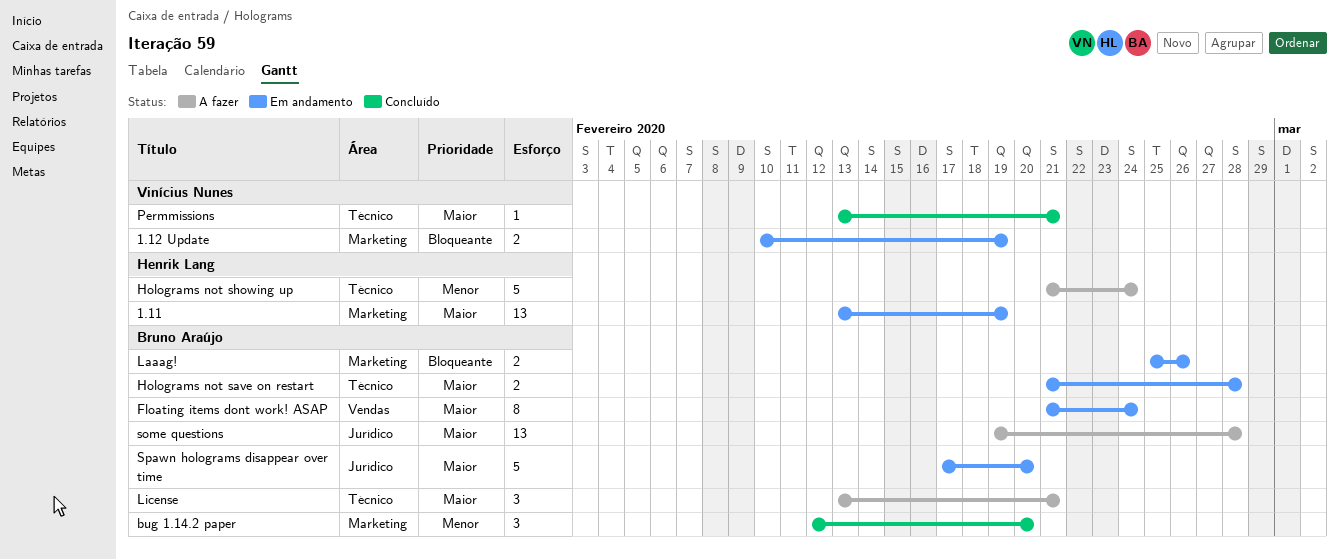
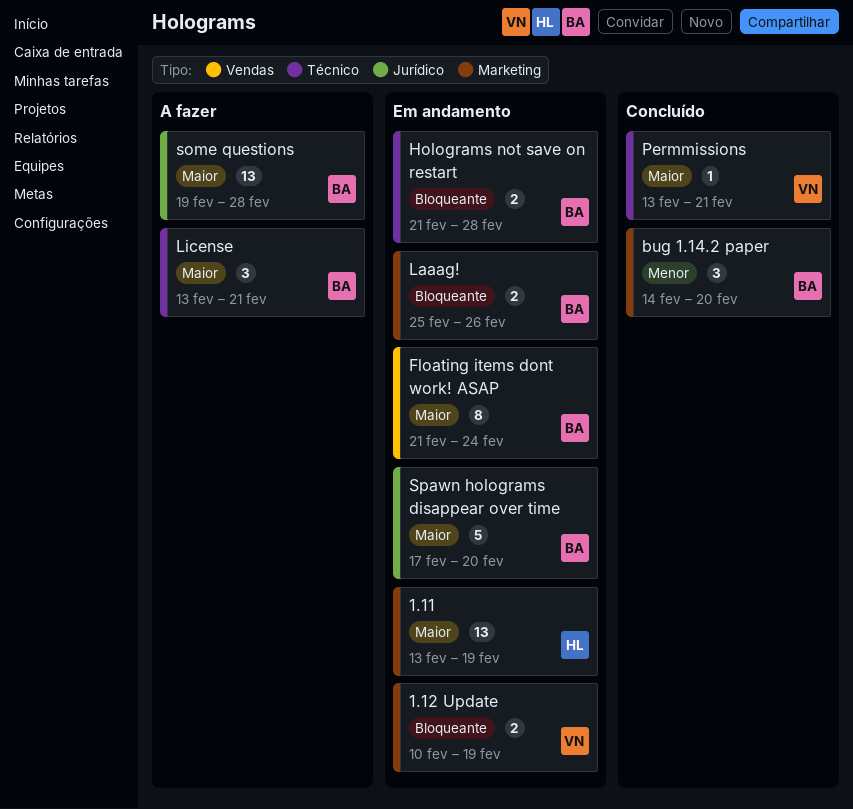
bug 1.14.2 paper, start: Feb 12 -> Feb 14
Holograms not save on restart, priority: Maior -> Bloqueante
Holograms not showing up: present -> none

